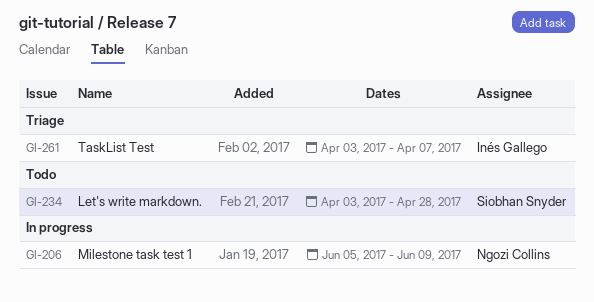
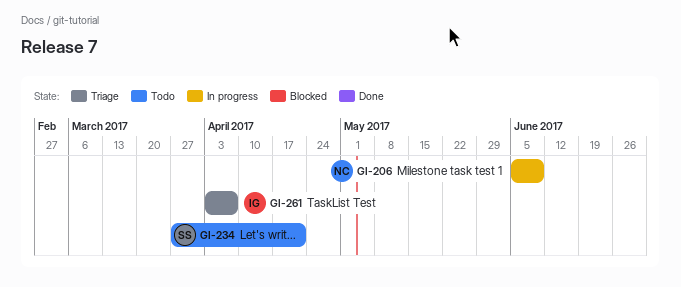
GI-234, start: Apr 3 -> Mar 27
GI-234, due: Apr 28 -> Apr 21

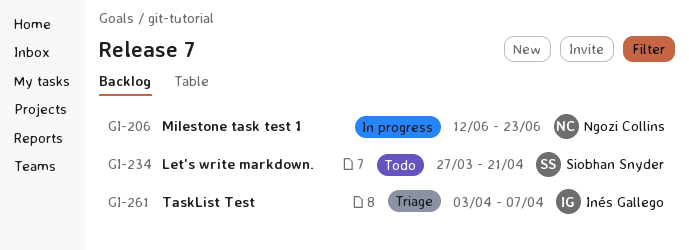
GI-206, start: Jun 5 -> Jun 12
GI-206, due: Jun 9 -> Jun 23

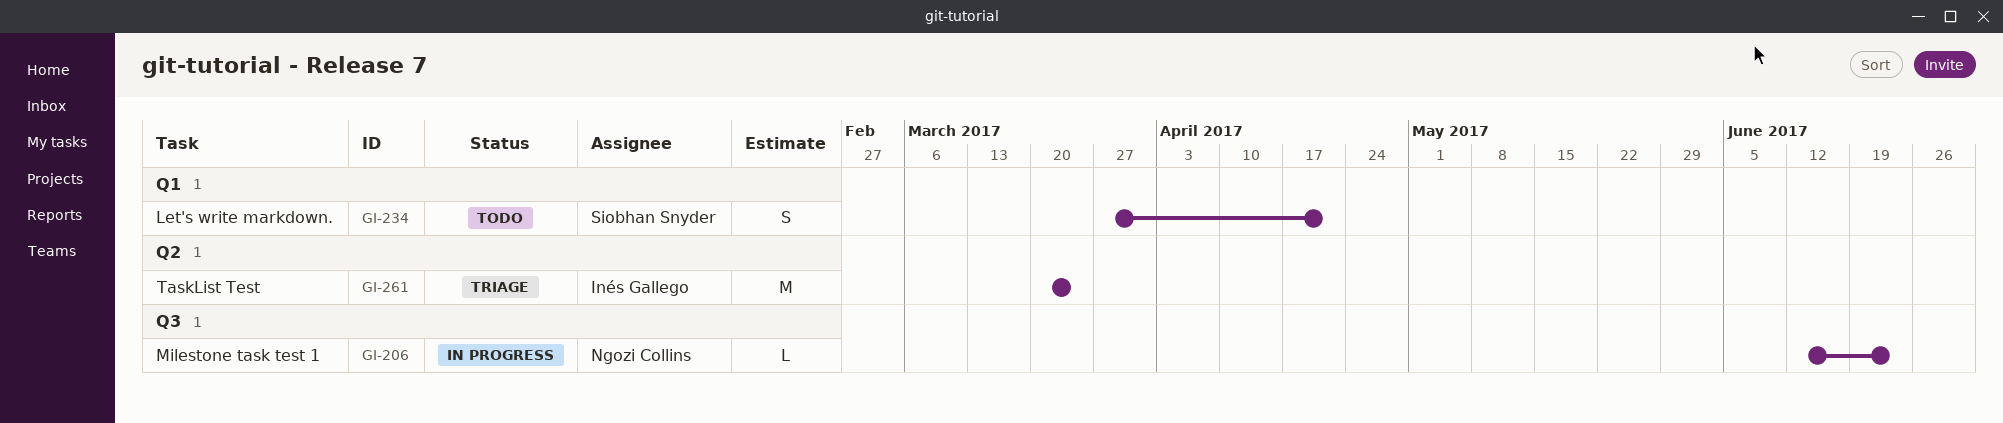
GI-261, start: Apr 3 -> Mar 20
GI-261, due: Apr 7 -> Mar 24

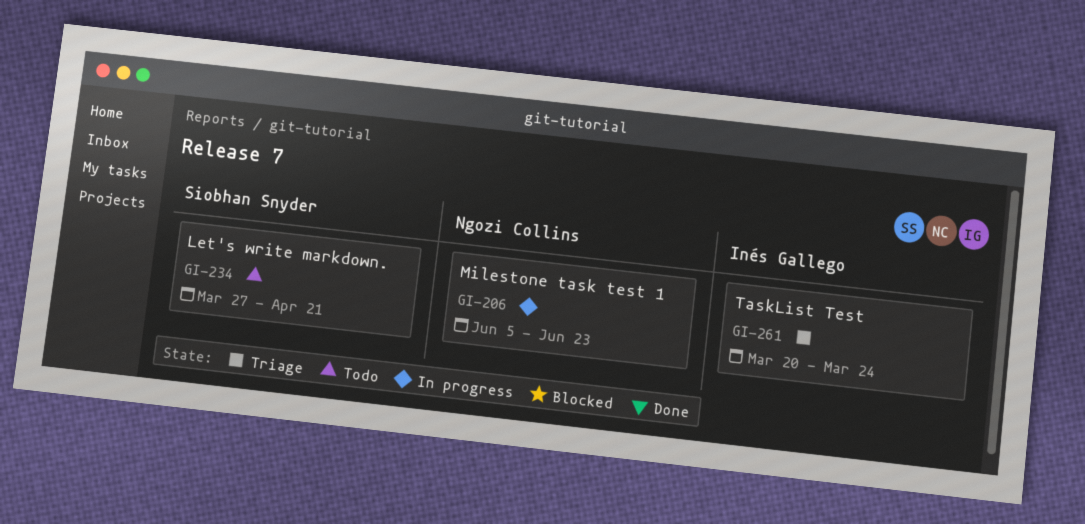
GI-206, start: Jun 12 -> Jun 5

